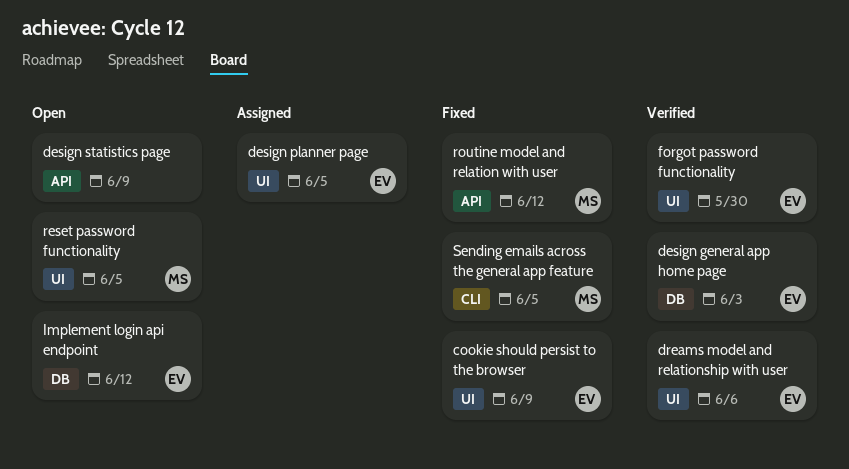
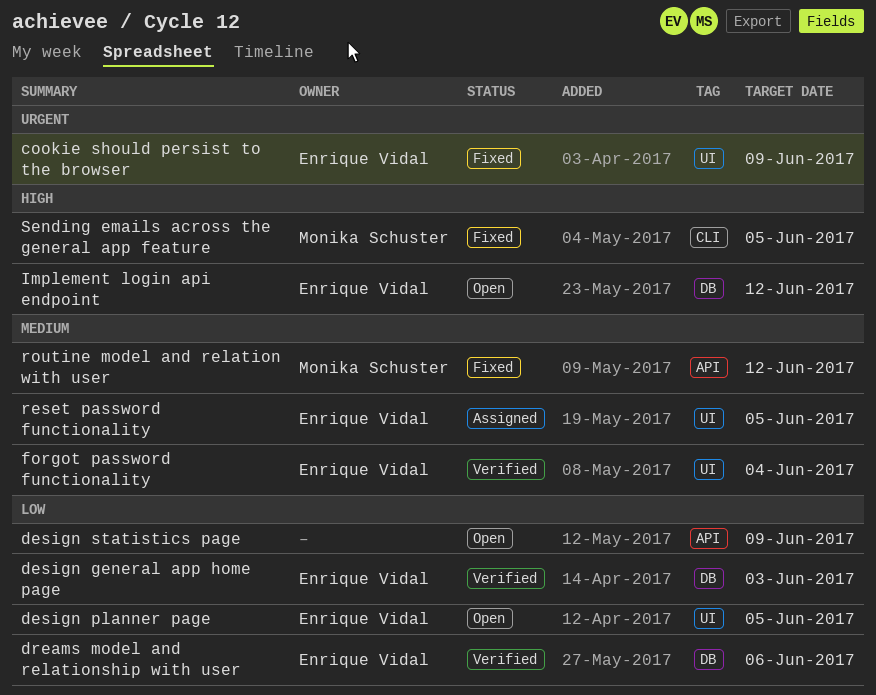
design planner page, status: Assigned -> Open
dreams model and relationship with user, label: UI -> DB
forgot password functionality, due: May 30 -> Jun 4
reset password functionality, status: Open -> Assigned
reset password functionality, owner: Monika Schuster -> Enrique Vidal

